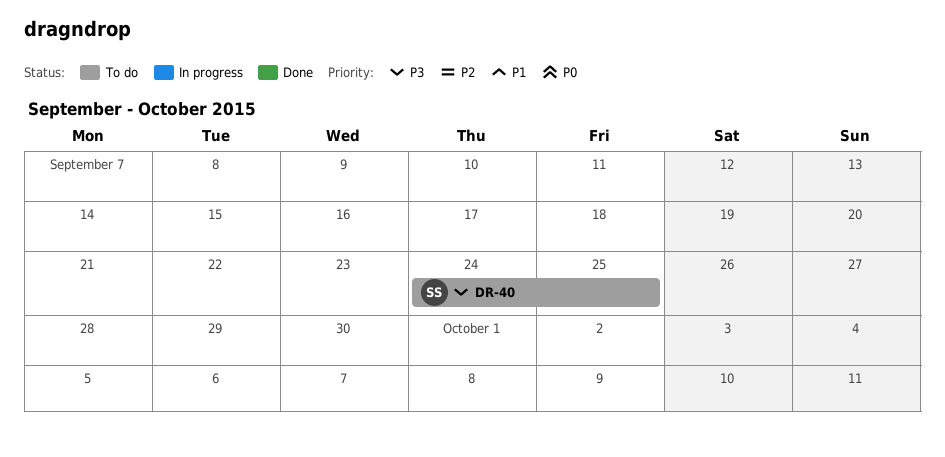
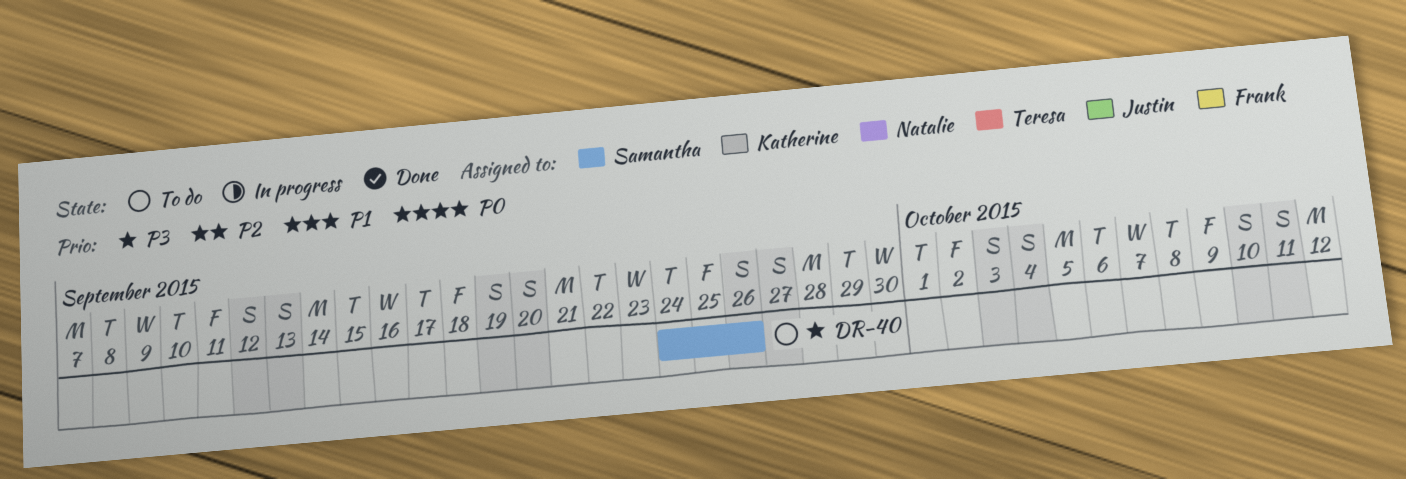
DR-40, due: Sep 25 -> Sep 26

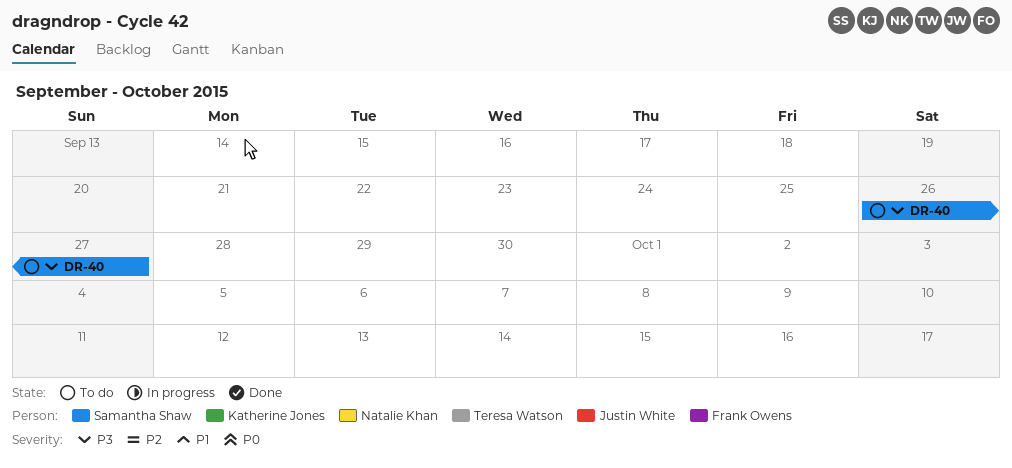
DR-40, start: Sep 24 -> Sep 26
DR-40, due: Sep 26 -> Sep 27

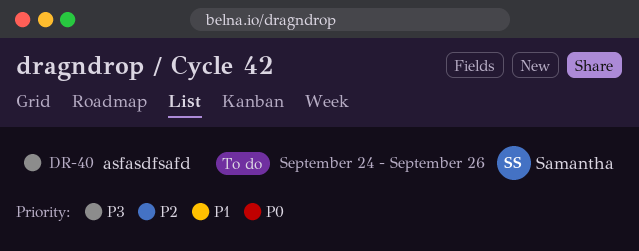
DR-40, start: Sep 26 -> Sep 24
DR-40, due: Sep 27 -> Sep 26

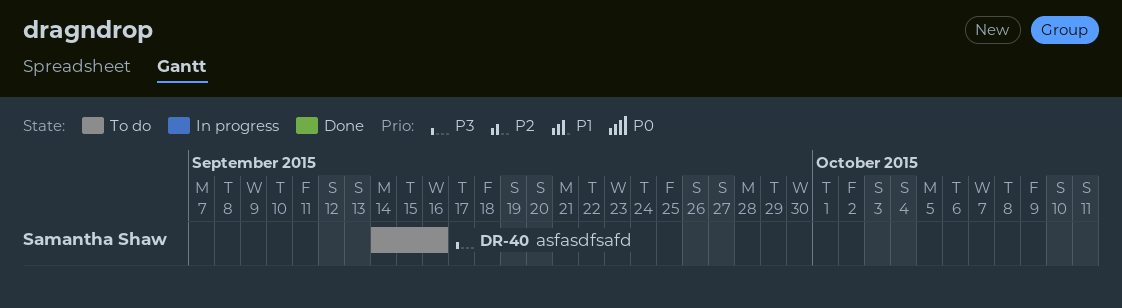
DR-40, start: Sep 24 -> Sep 14
DR-40, due: Sep 26 -> Sep 16

